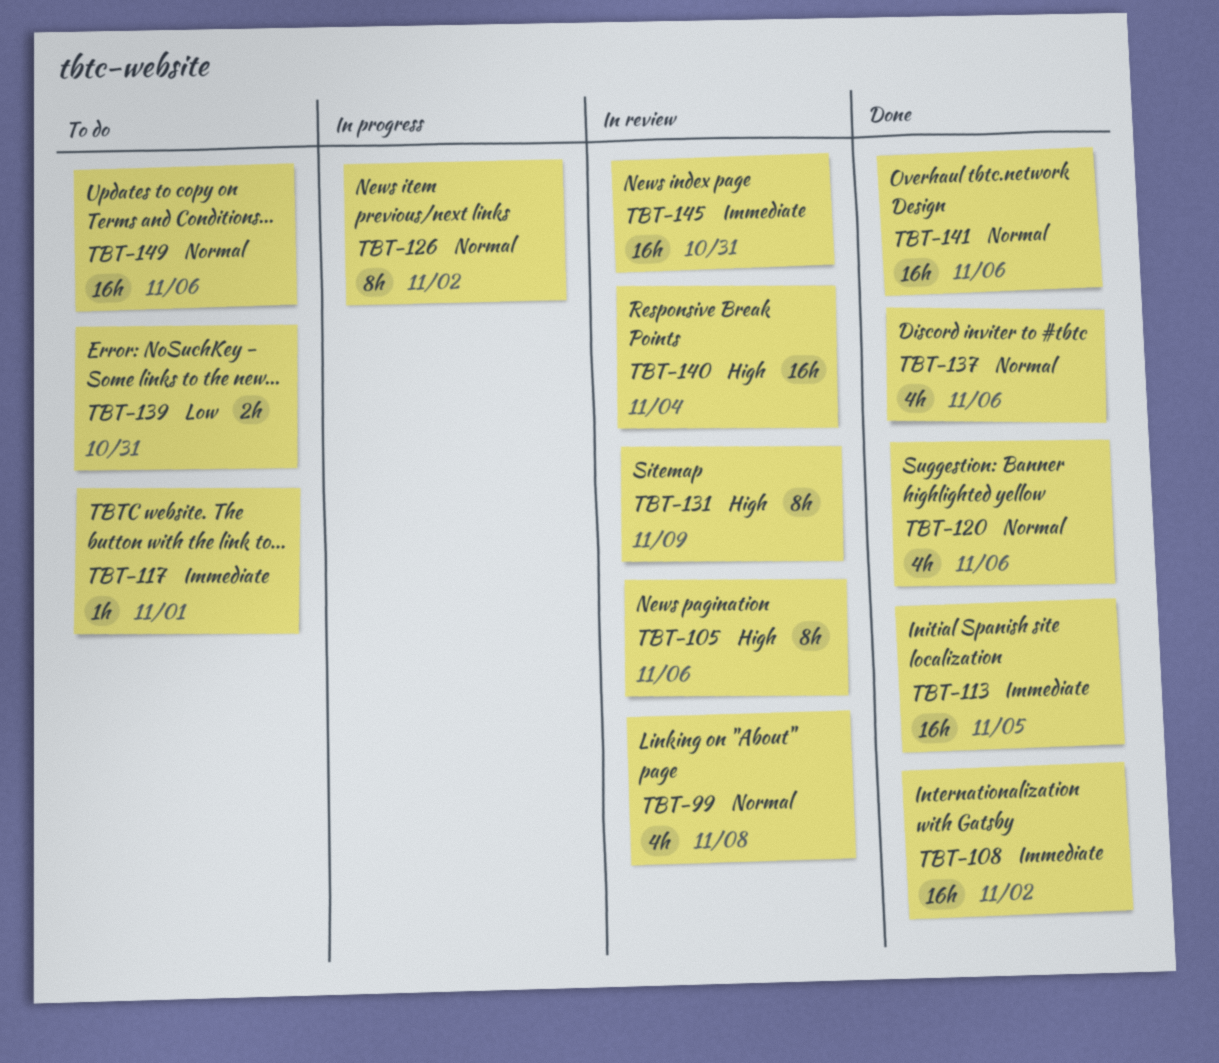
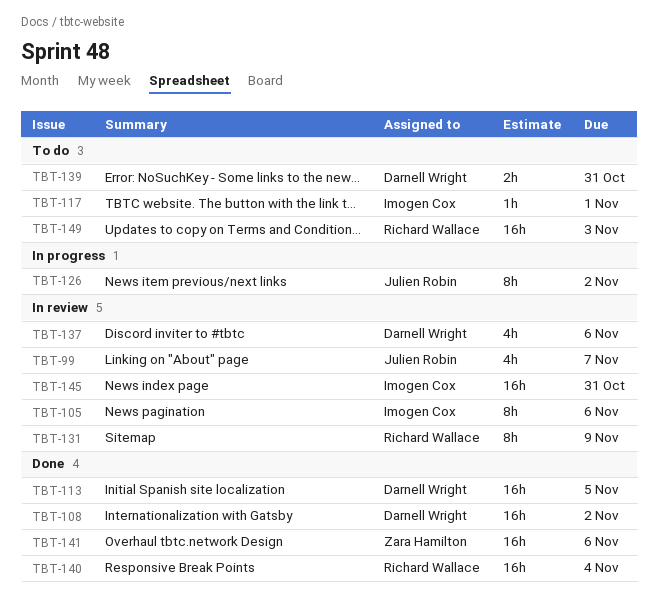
TBT-99, due: Nov 8 -> Nov 7
TBT-120: present -> none
TBT-137, status: Done -> In review
TBT-140, status: In review -> Done
TBT-149, due: Nov 6 -> Nov 3

